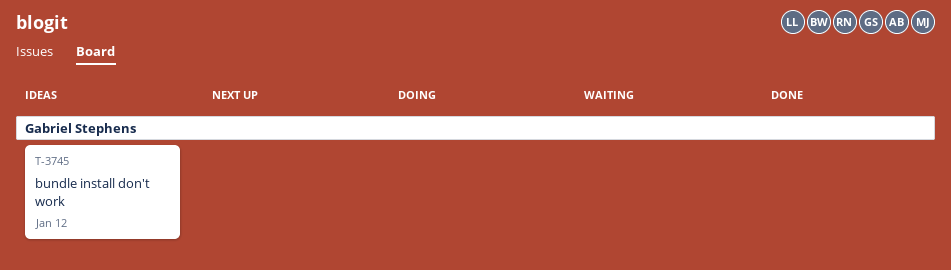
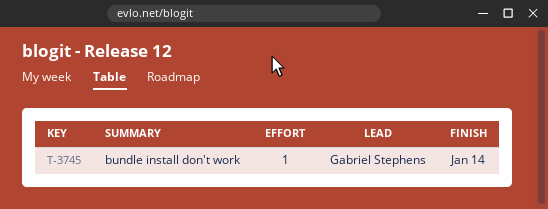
T-3745, due: Jan 12 -> Jan 14

